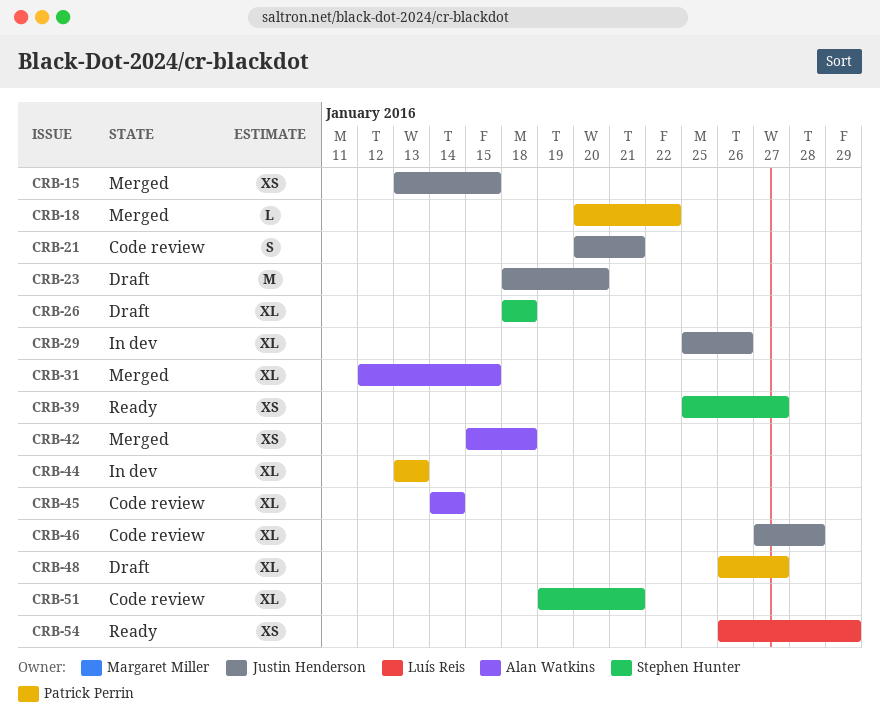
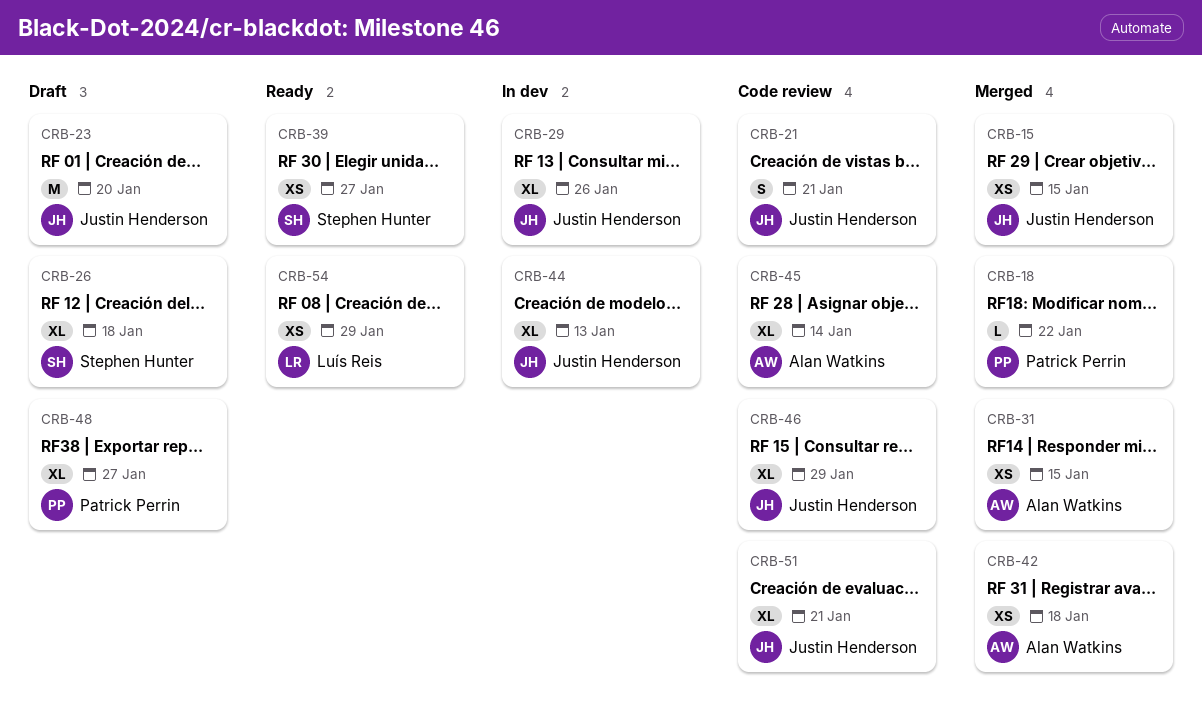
CRB-31, estimate: XL -> XS
CRB-44, owner: Patrick Perrin -> Justin Henderson
CRB-46, due: Jan 28 -> Jan 29
CRB-51, owner: Stephen Hunter -> Justin Henderson

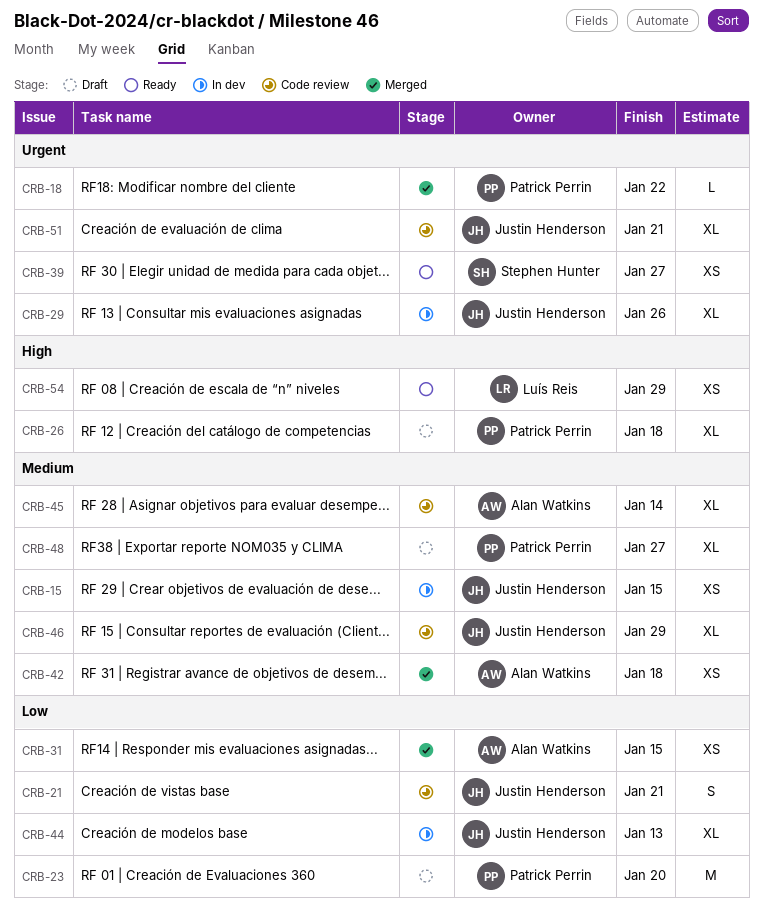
CRB-15, status: Merged -> In dev
CRB-23, owner: Justin Henderson -> Patrick Perrin
CRB-26, owner: Stephen Hunter -> Patrick Perrin

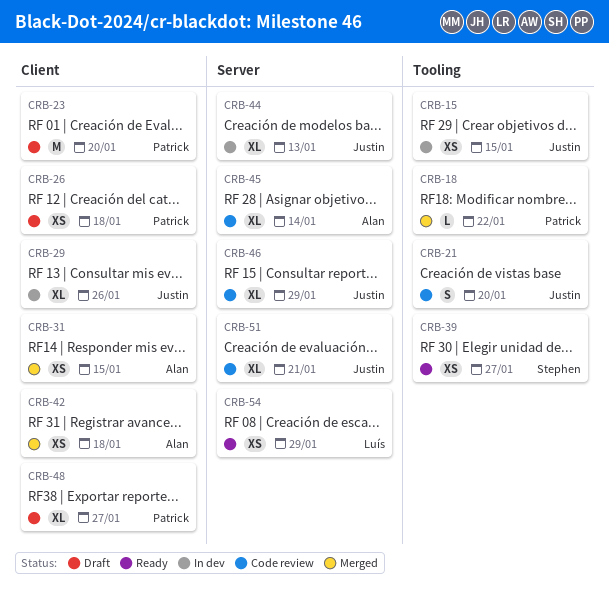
CRB-21, due: Jan 21 -> Jan 20
CRB-26, estimate: XL -> XS

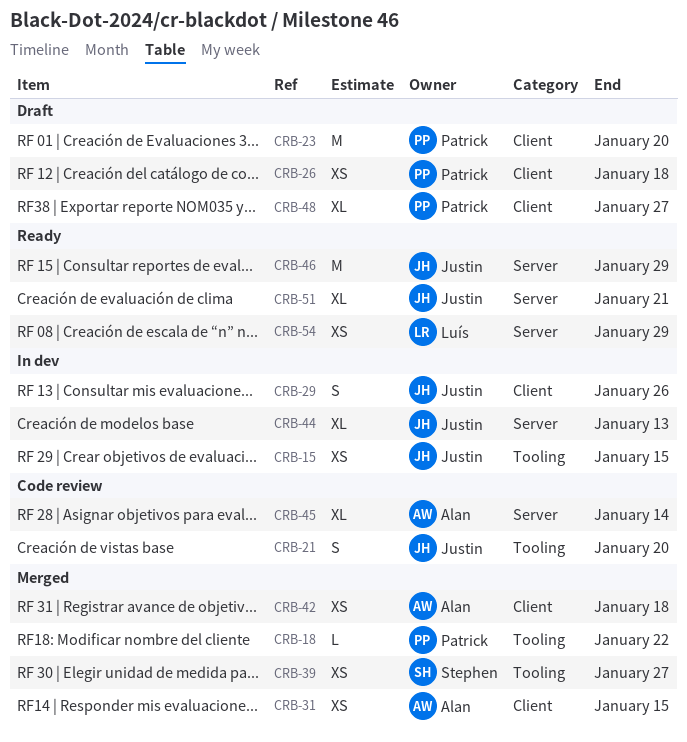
CRB-29, estimate: XL -> S
CRB-39, status: Ready -> Merged
CRB-46, status: Code review -> Ready
CRB-46, estimate: XL -> M
CRB-51, status: Code review -> Ready

